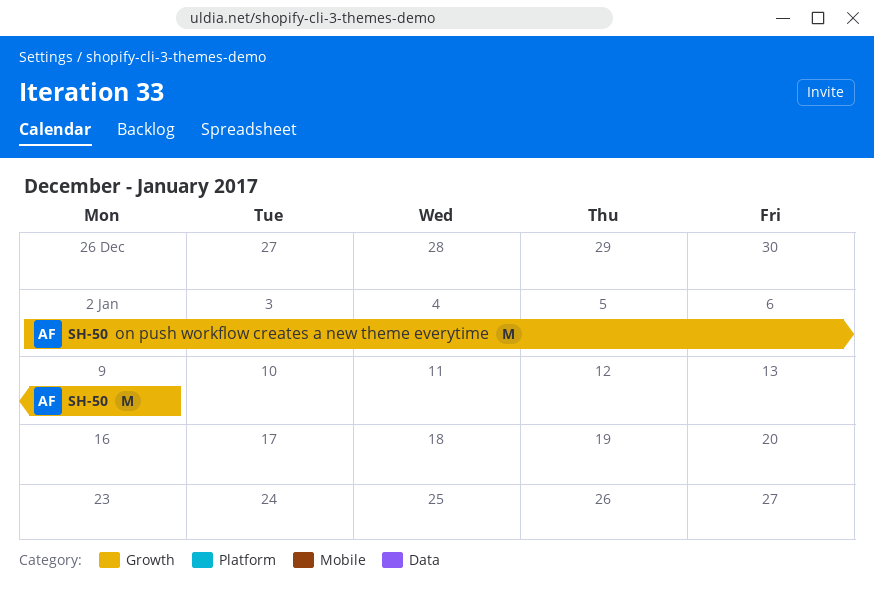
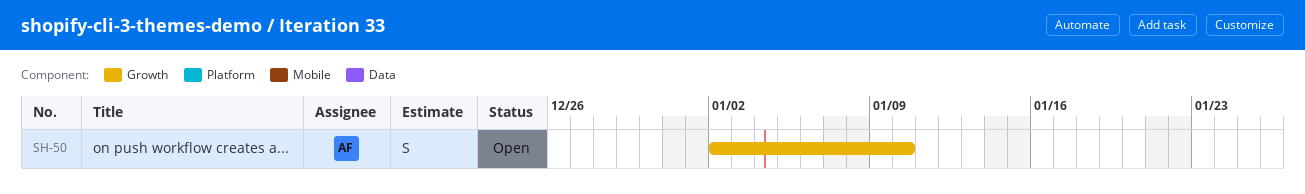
SH-50, estimate: M -> S
SH-50, due: Jan 9 -> Jan 10

